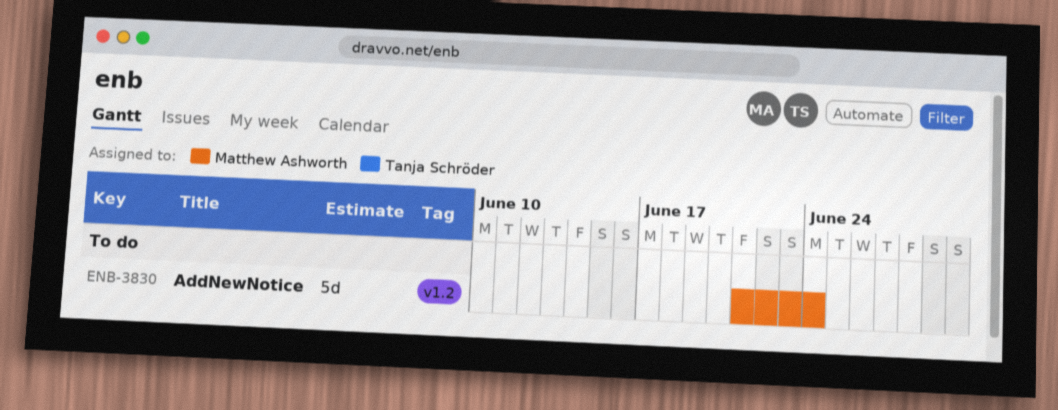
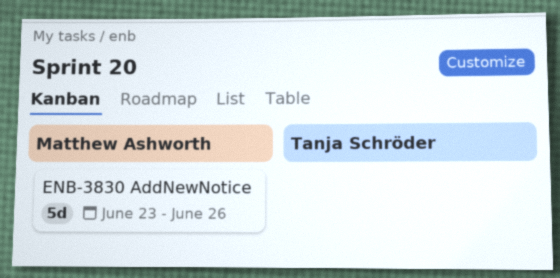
ENB-3830, start: Jun 21 -> Jun 23
ENB-3830, due: Jun 24 -> Jun 26

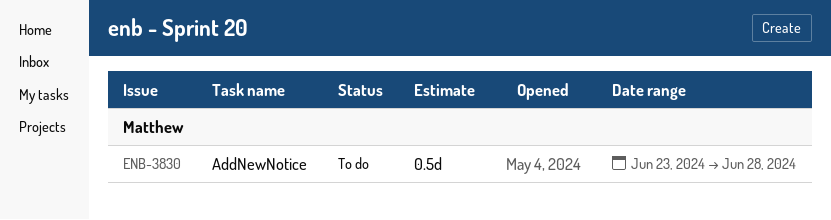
ENB-3830, estimate: 5d -> 0.5d
ENB-3830, due: Jun 26 -> Jun 28

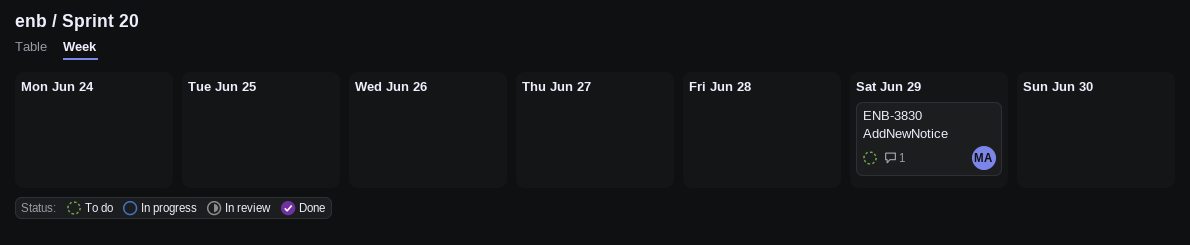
ENB-3830, due: Jun 28 -> Jun 29

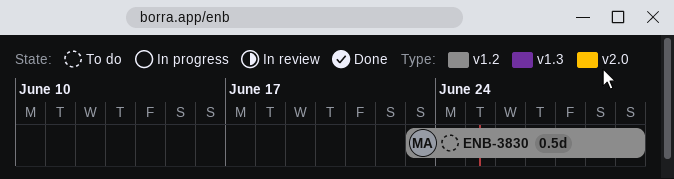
ENB-3830, due: Jun 29 -> Jun 30

